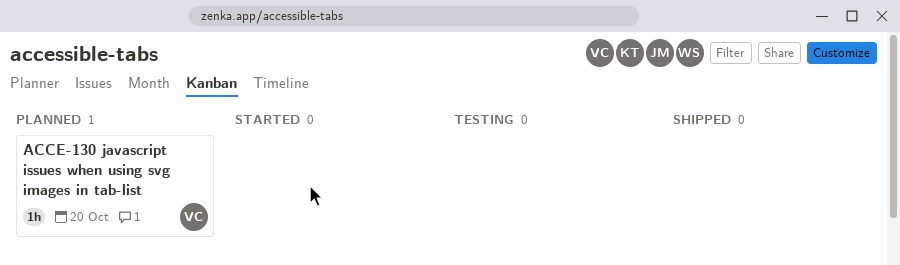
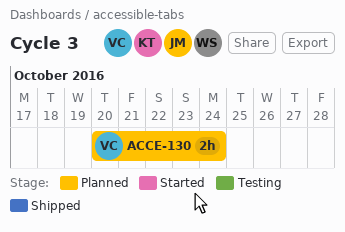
ACCE-130, estimate: 1h -> 2h
ACCE-130, due: Oct 20 -> Oct 24

